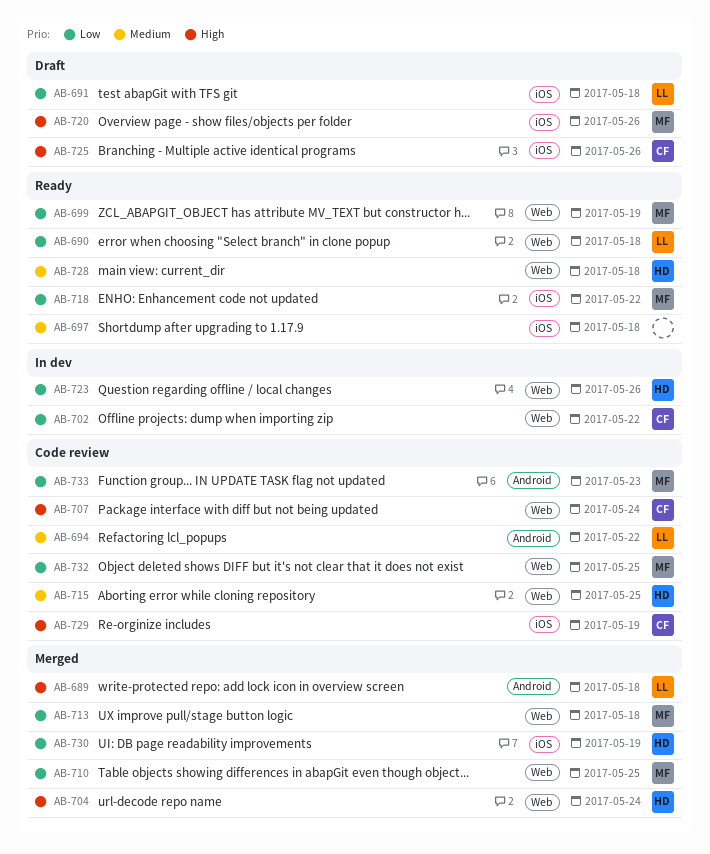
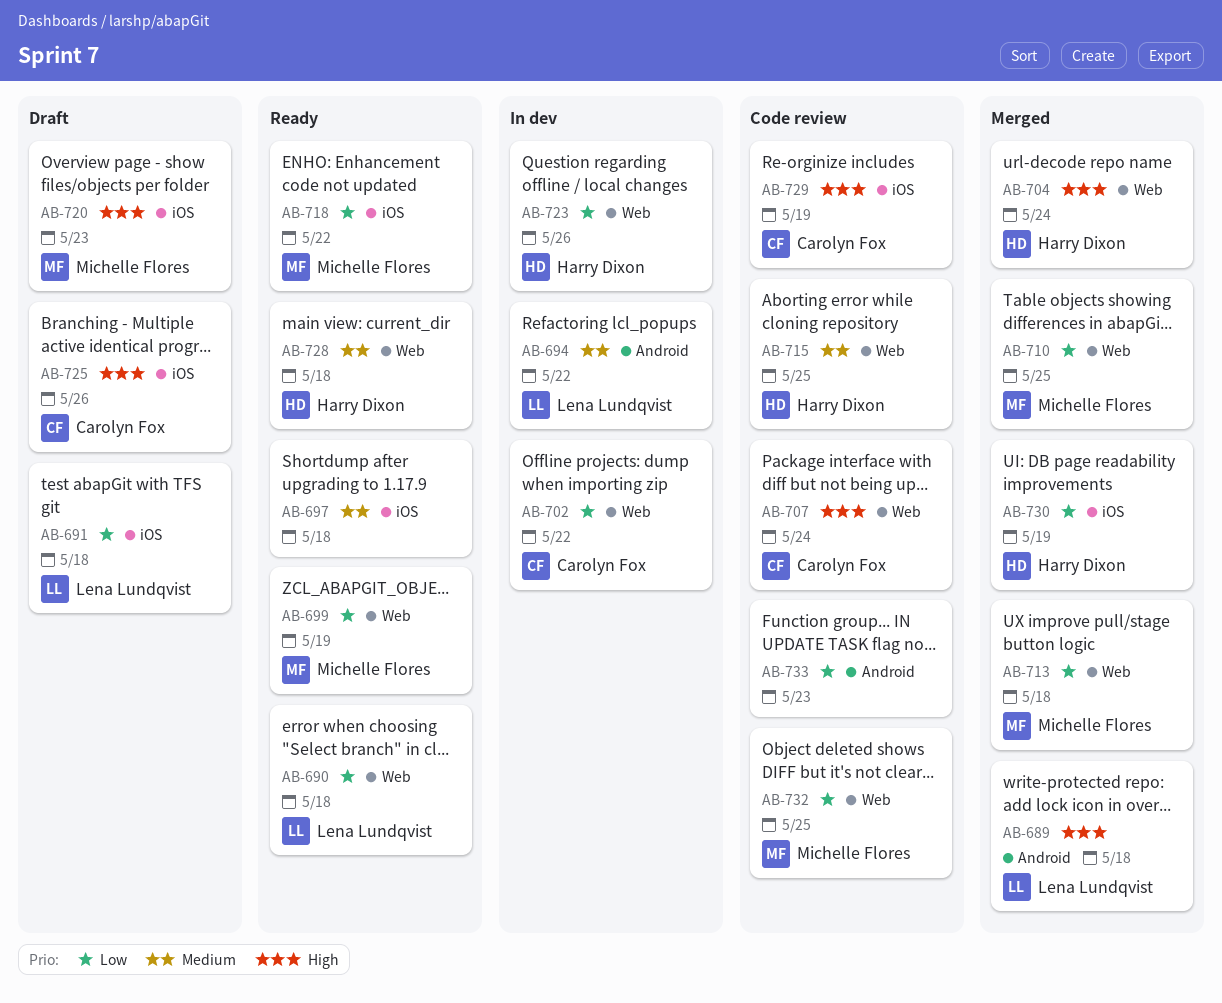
AB-694, status: Code review -> In dev
AB-720, due: May 26 -> May 23
AB-733, owner: Michelle Flores -> none

